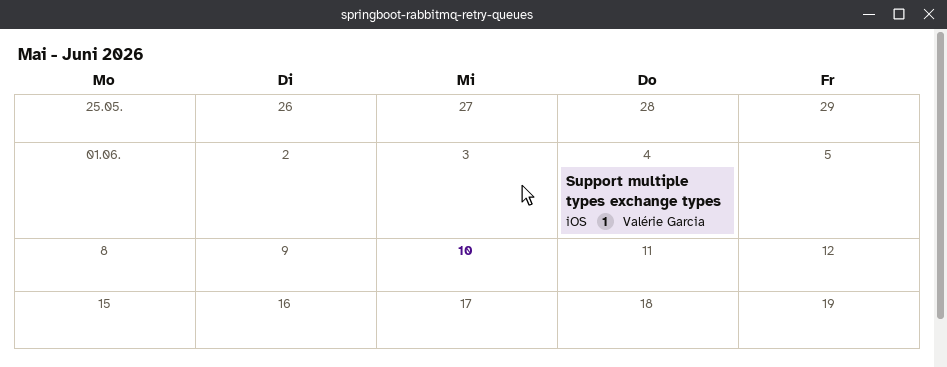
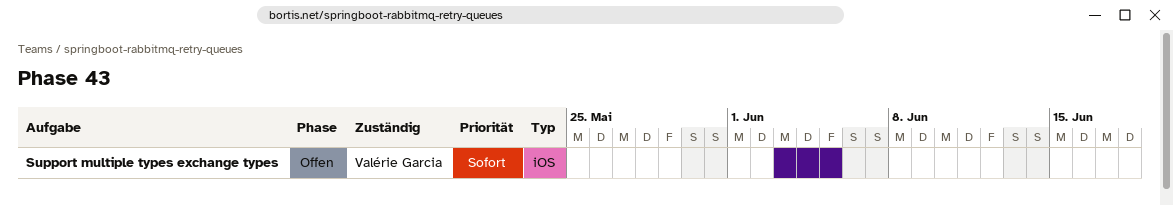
Support multiple types exchange types, due: Jun 4 -> Jun 5

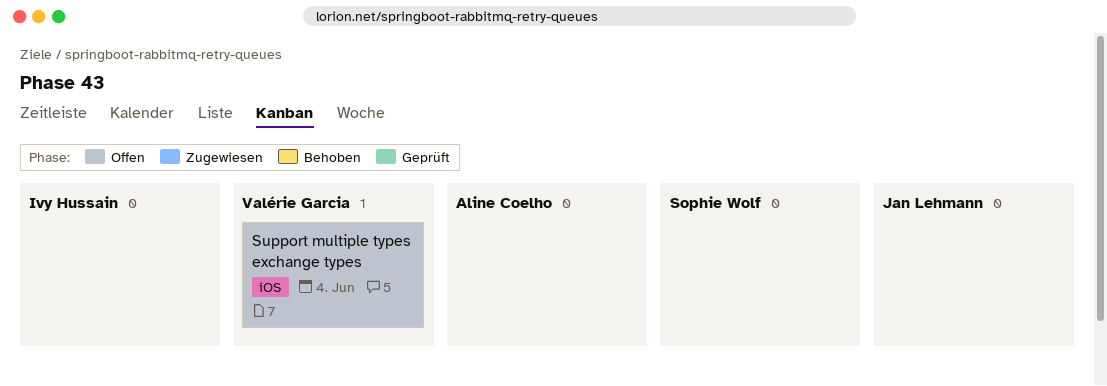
Support multiple types exchange types, due: Jun 5 -> Jun 4

